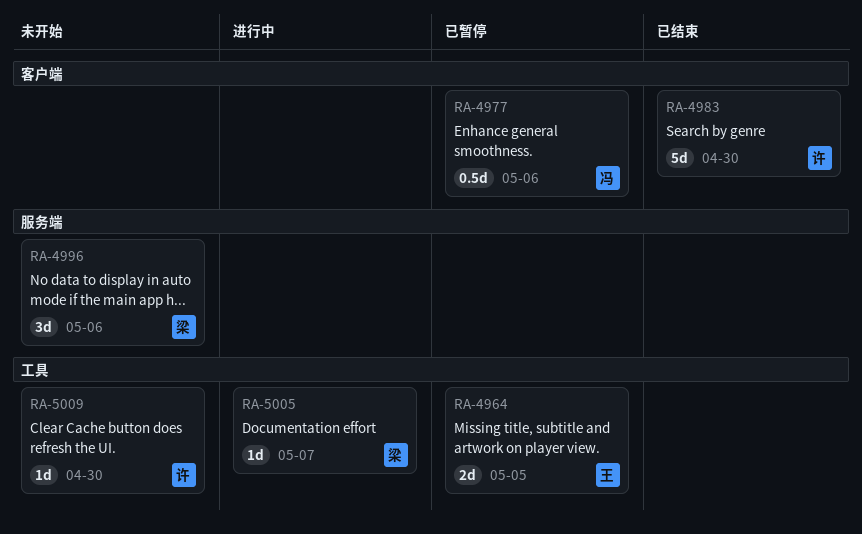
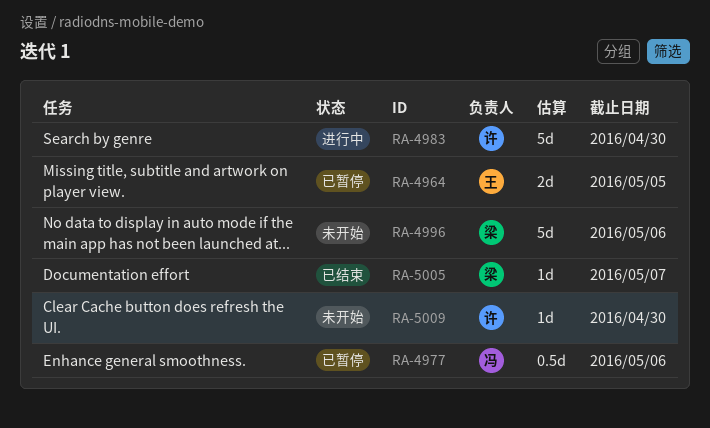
RA-4983, status: 已结束 -> 进行中
RA-4996, estimate: 3d -> 5d
RA-5005, status: 进行中 -> 已结束

